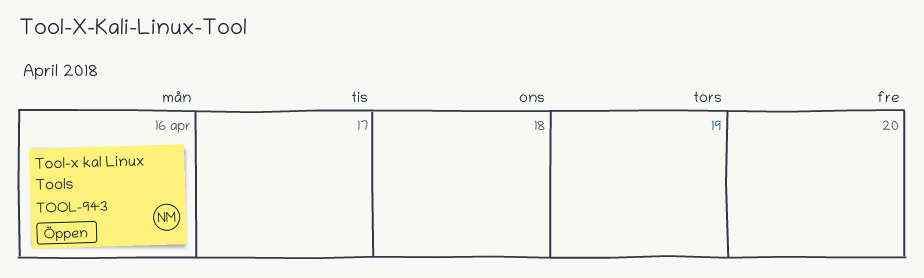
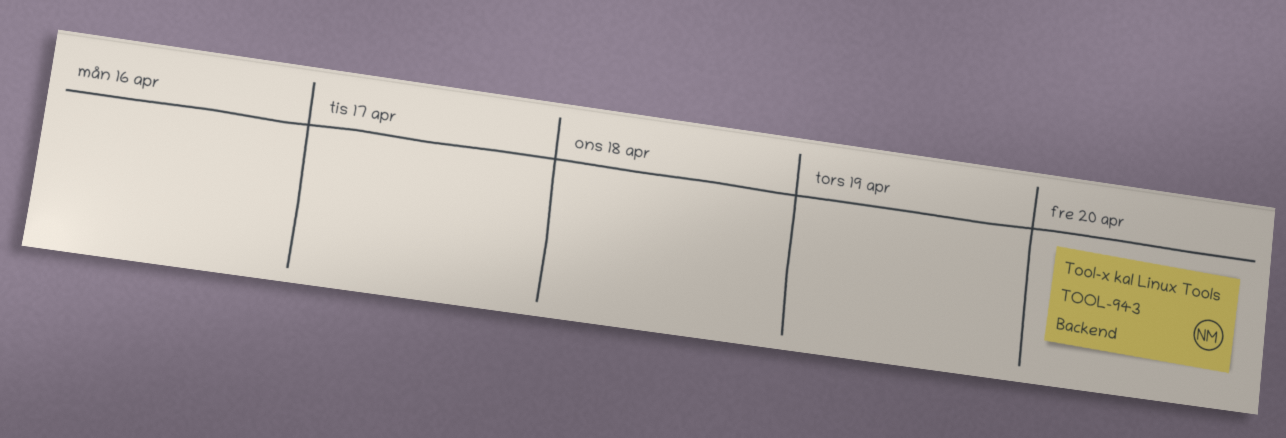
TOOL-943, due: Apr 16 -> Apr 20

